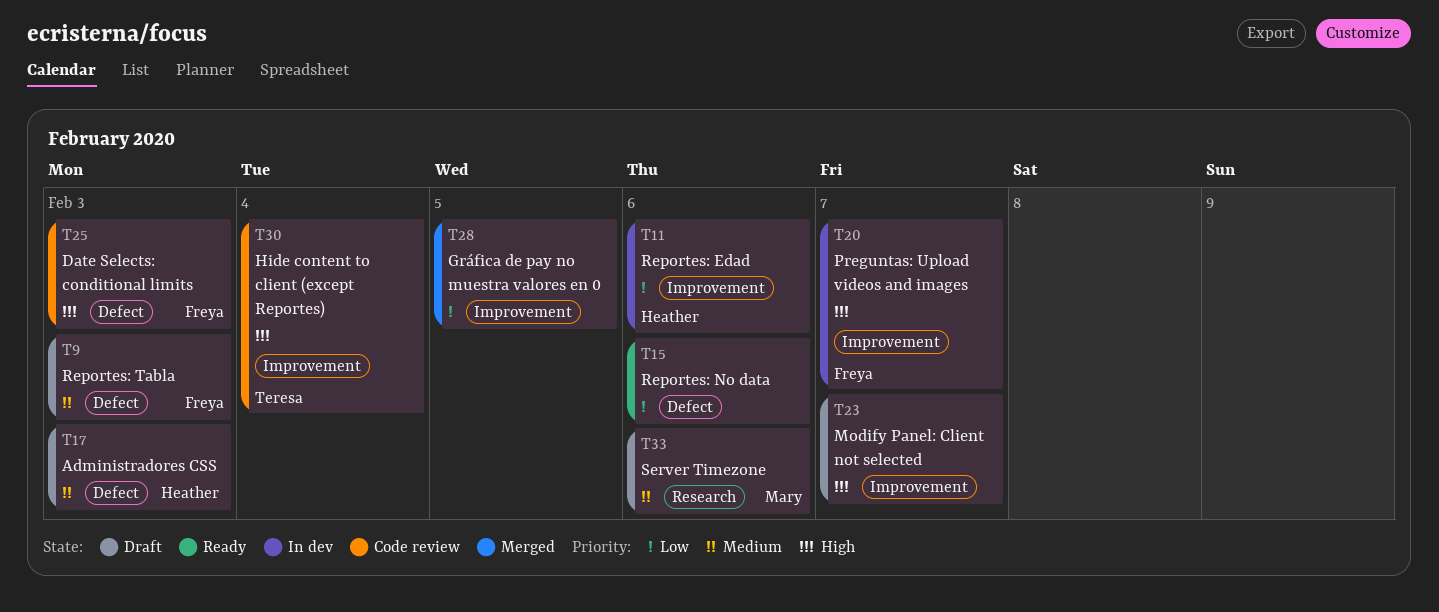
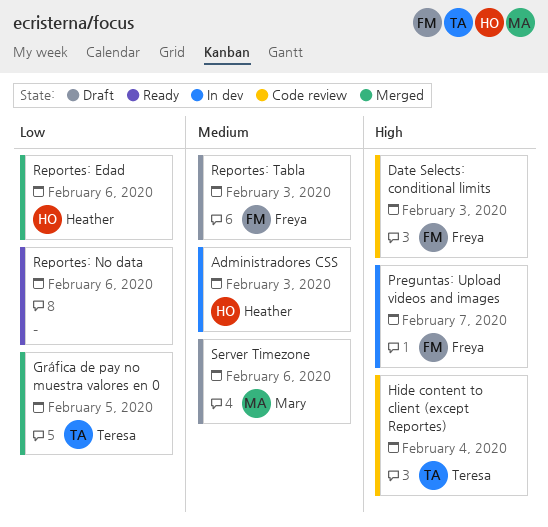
Administradores CSS, status: Draft -> In dev
Gráfica de pay no muestra valores en 0, owner: none -> Teresa
Modify Panel: Client not selected: present -> none
Reportes: Edad, status: In dev -> Merged

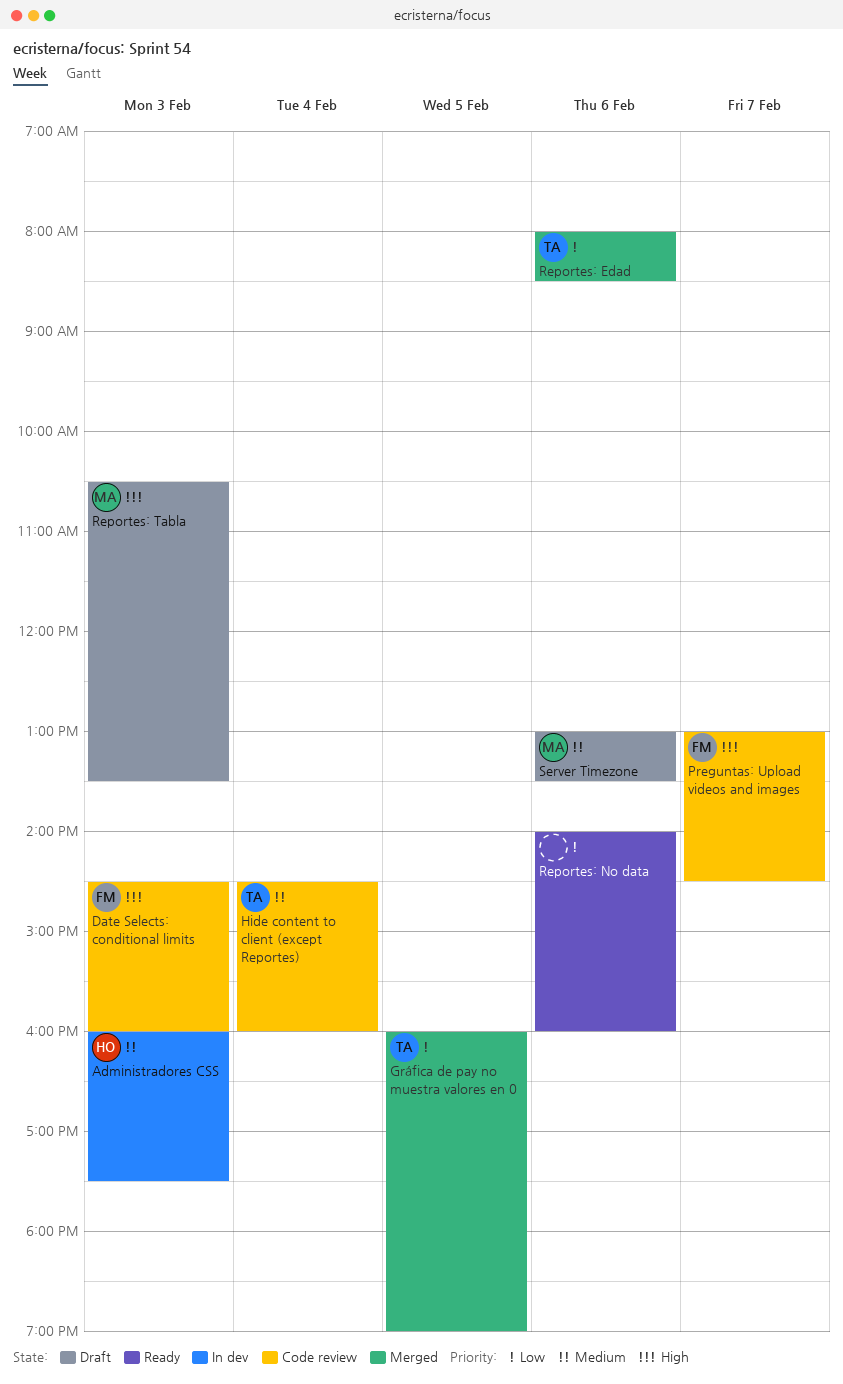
Hide content to client (except Reportes), priority: High -> Medium
Preguntas: Upload videos and images, status: In dev -> Code review
Reportes: Edad, owner: Heather -> Teresa
Reportes: Tabla, owner: Freya -> Mary
Reportes: Tabla, priority: Medium -> High

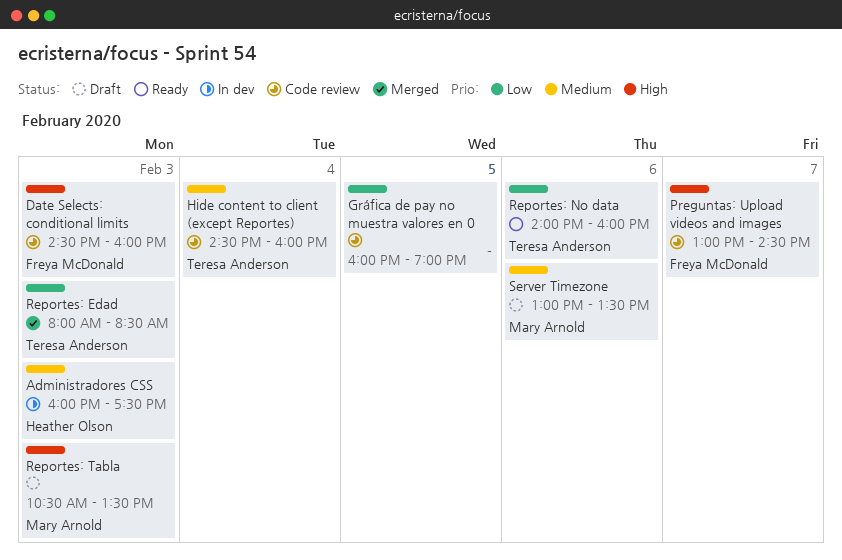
Gráfica de pay no muestra valores en 0, status: Merged -> Code review
Gráfica de pay no muestra valores en 0, owner: Teresa Anderson -> none
Reportes: Edad, day: Feb 6 -> Feb 3
Reportes: No data, owner: none -> Teresa Anderson

